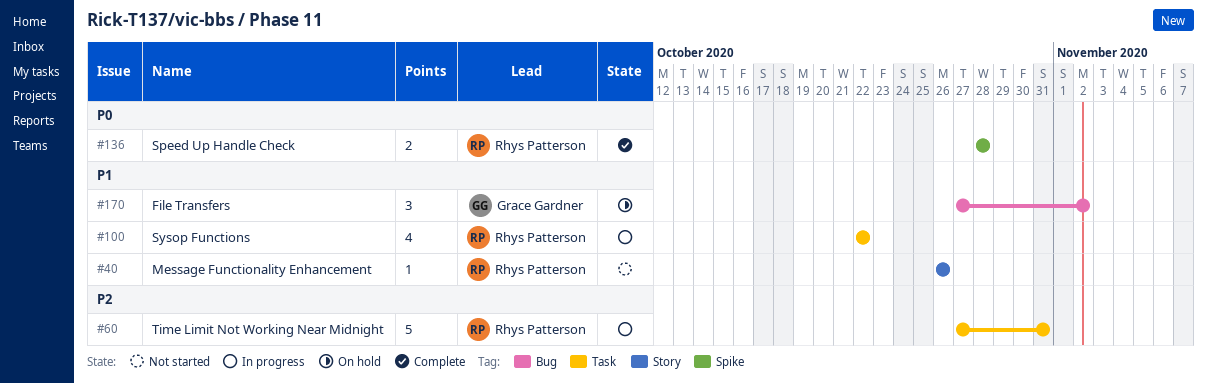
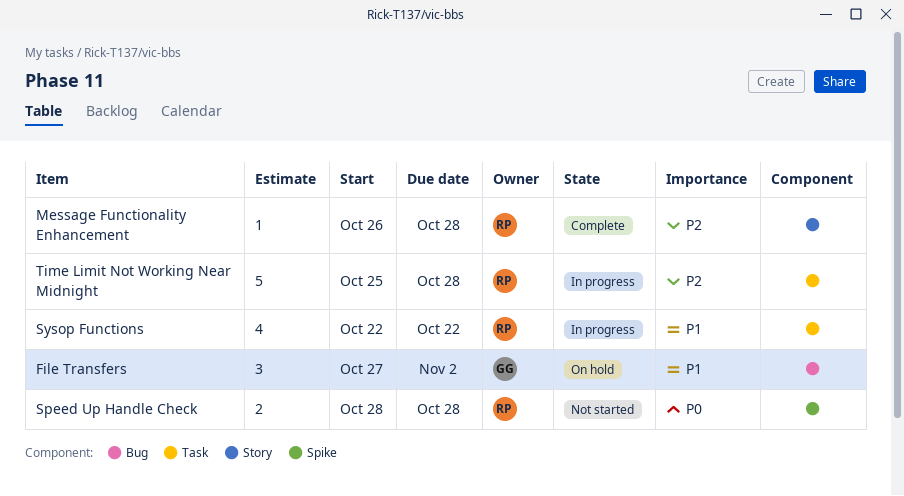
Message Functionality Enhancement, status: Not started -> Complete
Message Functionality Enhancement, priority: P1 -> P2
Message Functionality Enhancement, due: Oct 26 -> Oct 28
Speed Up Handle Check, status: Complete -> Not started
Time Limit Not Working Near Midnight, start: Oct 27 -> Oct 25
Time Limit Not Working Near Midnight, due: Oct 31 -> Oct 28

